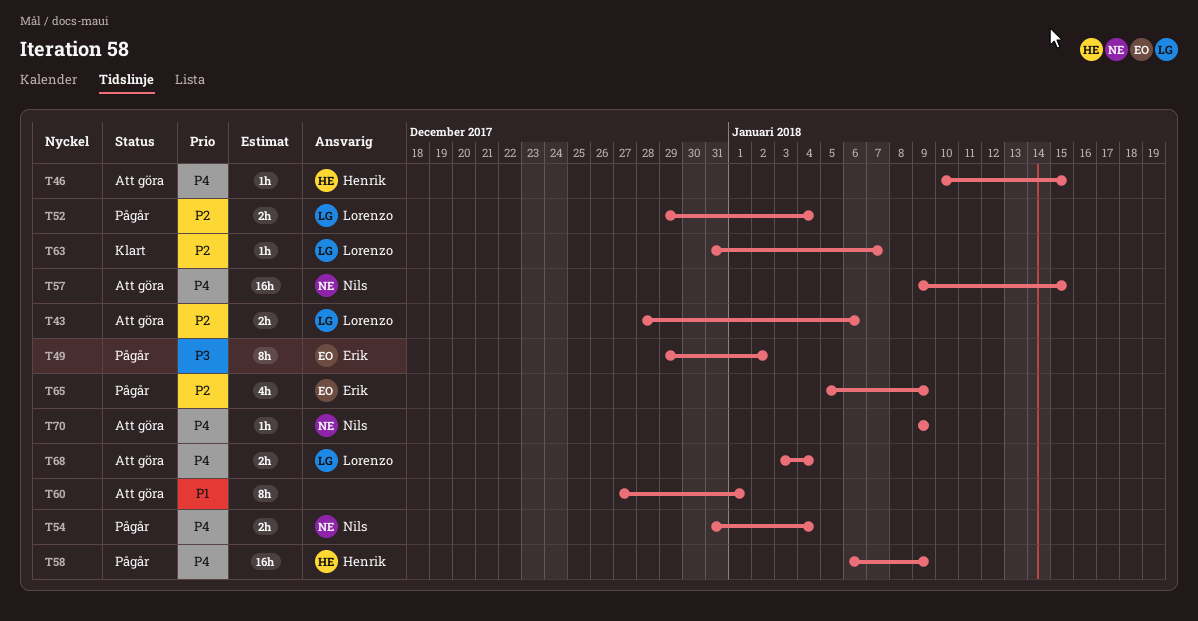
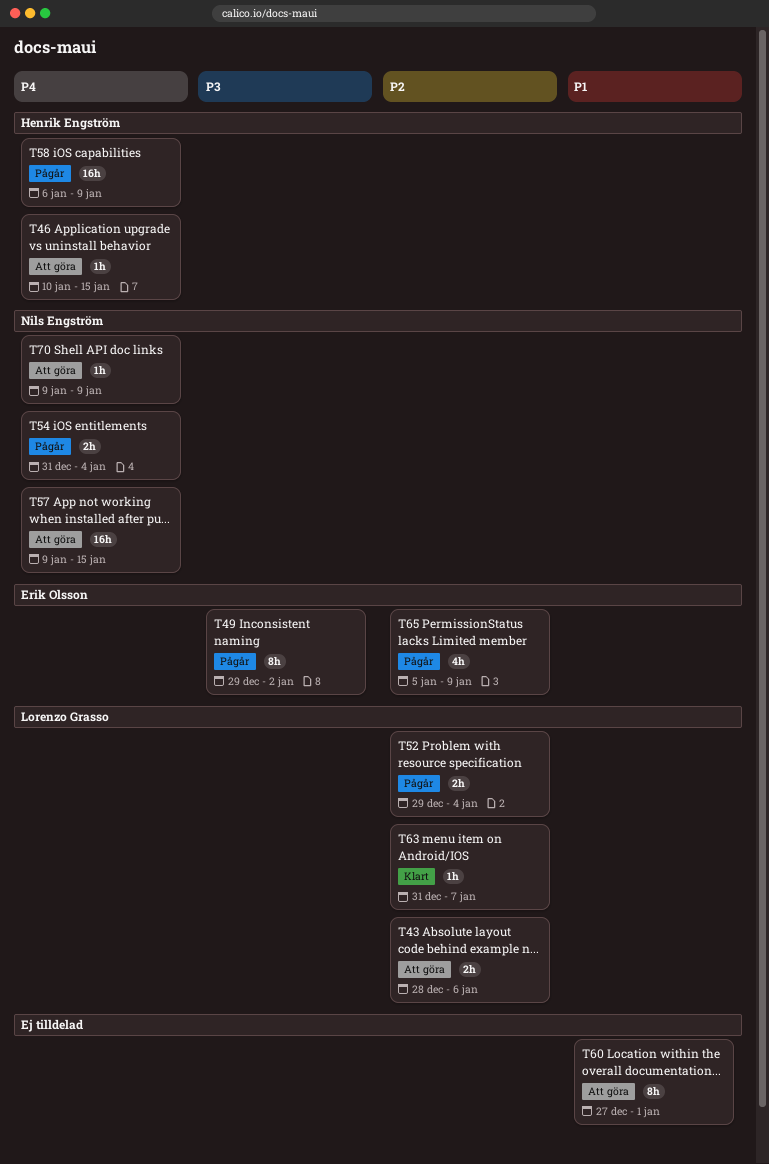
T68: present -> none

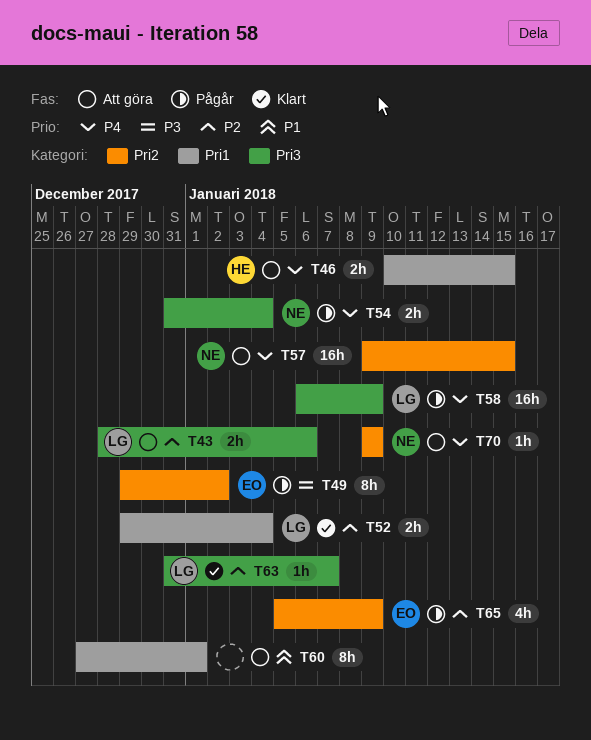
T46, estimate: 1h -> 2h
T52, status: Pågår -> Klart
T58, owner: Henrik Engström -> Lorenzo Grasso

